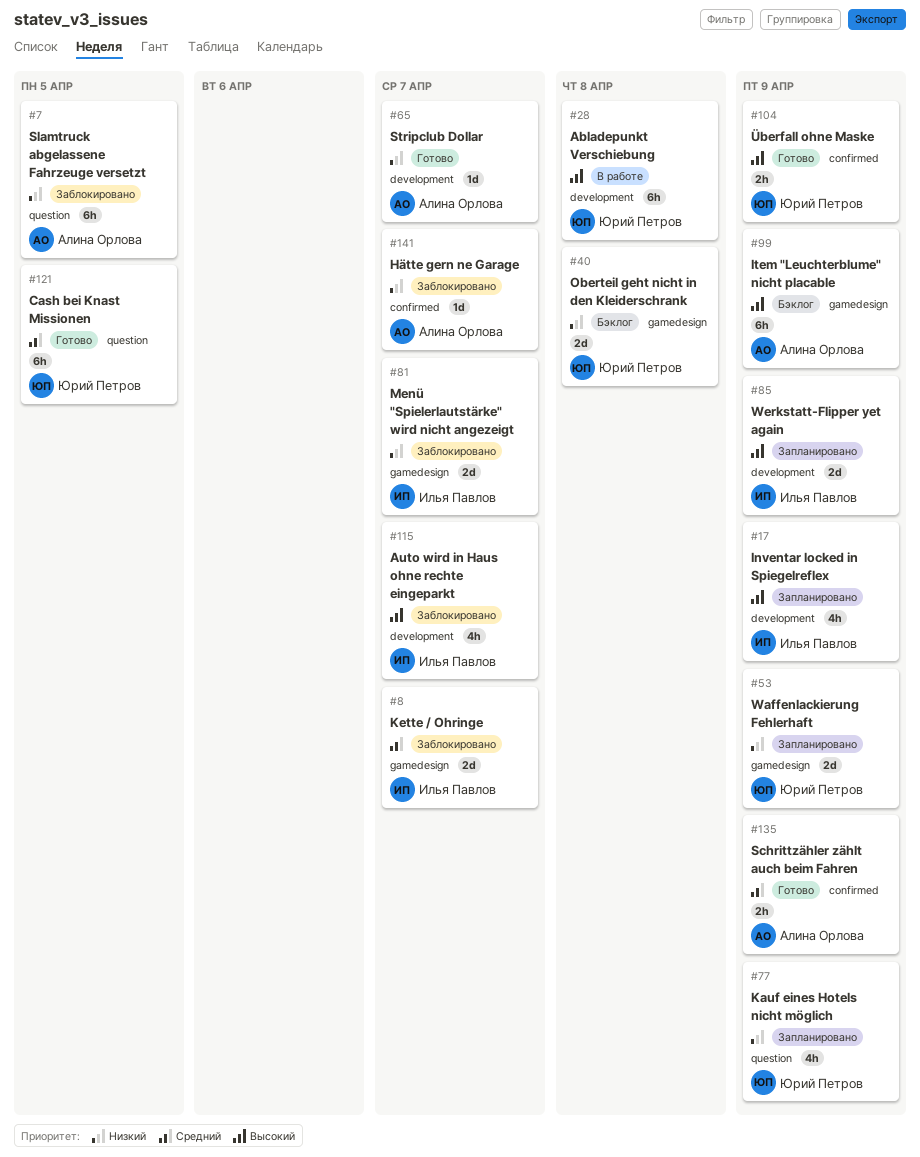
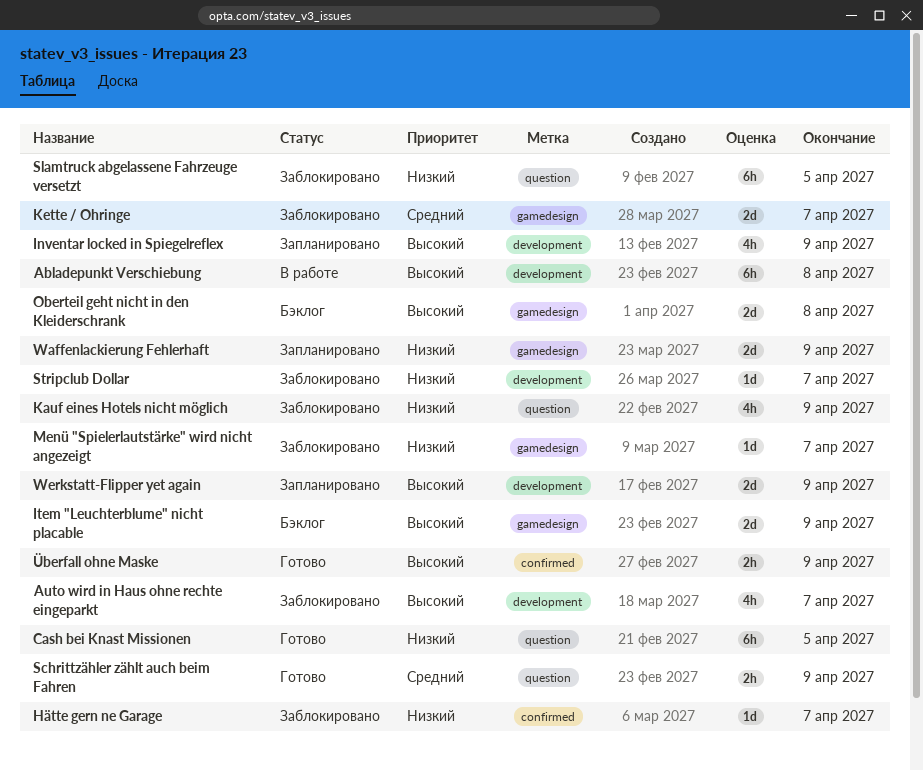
Cash bei Knast Missionen, priority: Средний -> Низкий
Item "Leuchterblume" nicht placable, estimate: 6h -> 2d
Kauf eines Hotels nicht möglich, status: Запланировано -> Заблокировано
Menü "Spielerlautstärke" wird nicht angezeigt, estimate: 2d -> 1d
Oberteil geht nicht in den Kleiderschrank, priority: Низкий -> Высокий
Schrittzähler zählt auch beim Fahren, label: confirmed -> question
Stripclub Dollar, status: Готово -> Заблокировано

